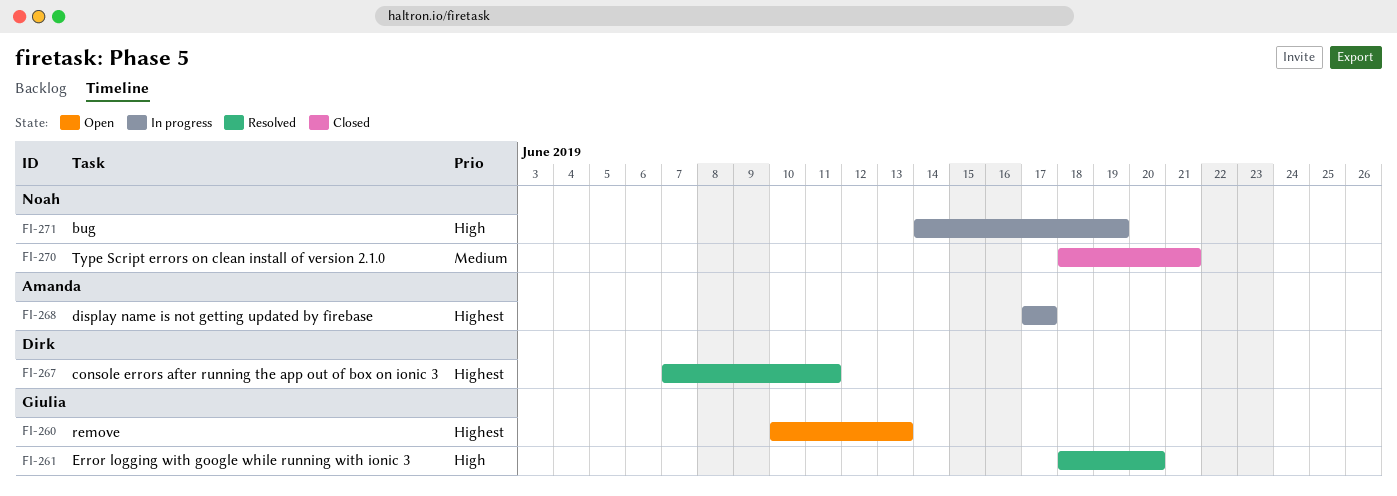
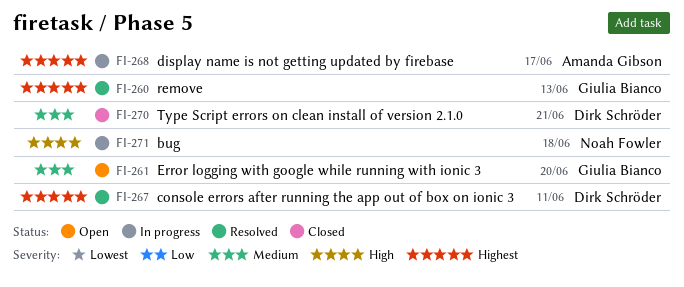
FI-260, status: Open -> Resolved
FI-261, status: Resolved -> Open
FI-261, priority: High -> Medium
FI-270, owner: Noah Fowler -> Dirk Schröder
FI-271, due: Jun 19 -> Jun 18

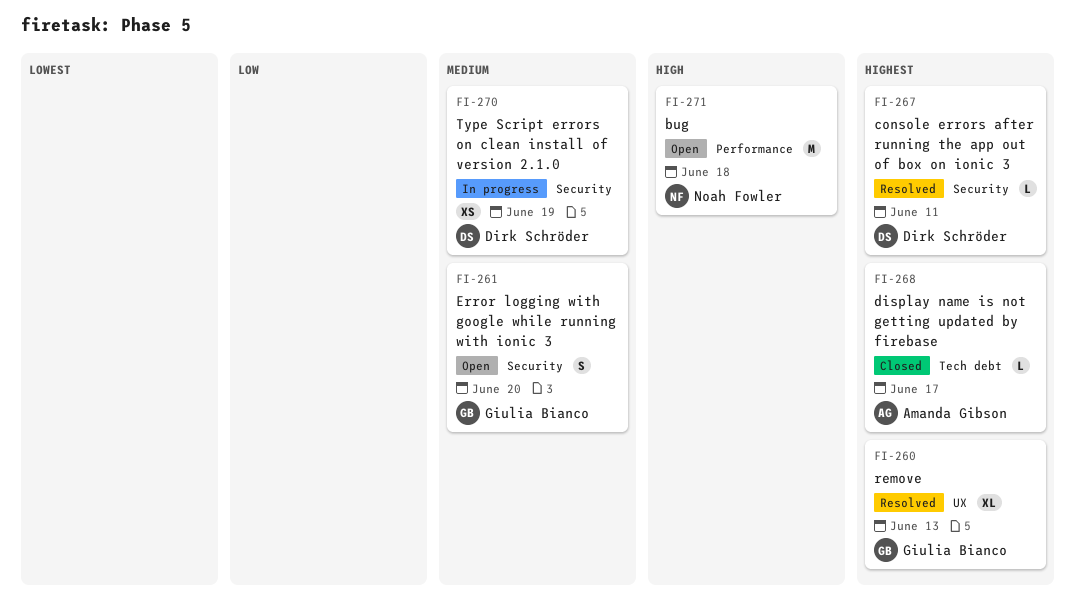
FI-268, status: In progress -> Closed
FI-270, status: Closed -> In progress
FI-270, due: Jun 21 -> Jun 19
FI-271, status: In progress -> Open

